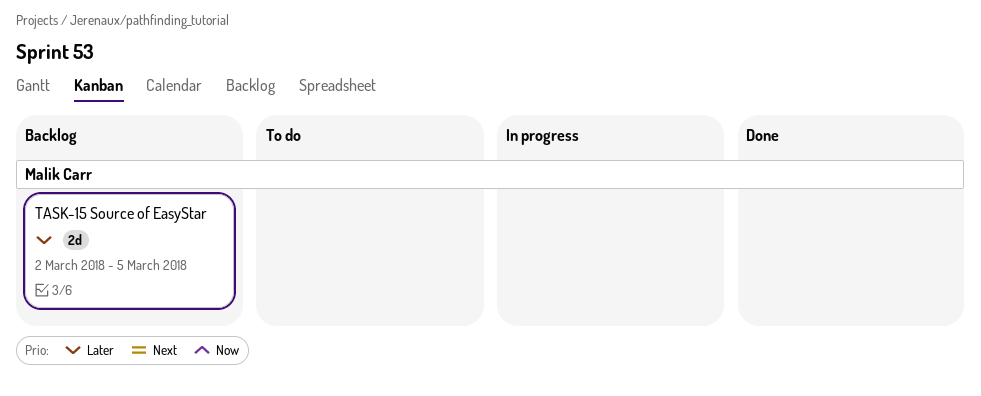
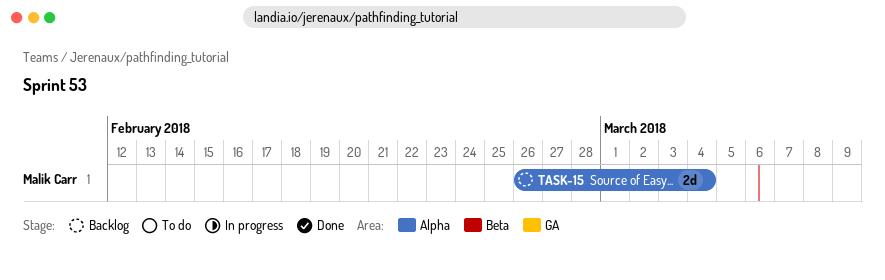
TASK-15, start: Mar 2 -> Feb 26
TASK-15, due: Mar 5 -> Mar 4

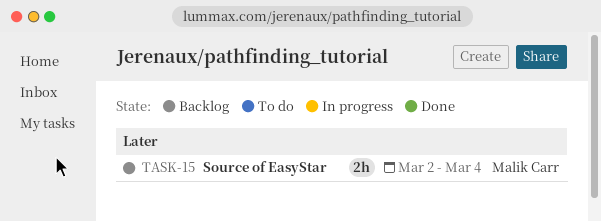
TASK-15, estimate: 2d -> 2h
TASK-15, start: Feb 26 -> Mar 2

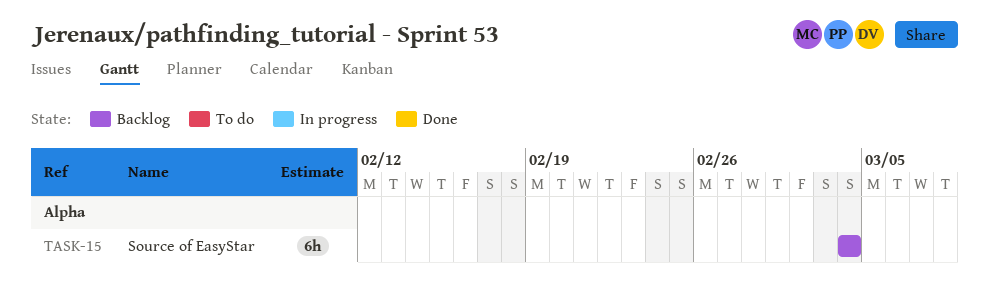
TASK-15, estimate: 2h -> 6h
TASK-15, start: Mar 2 -> Mar 4

